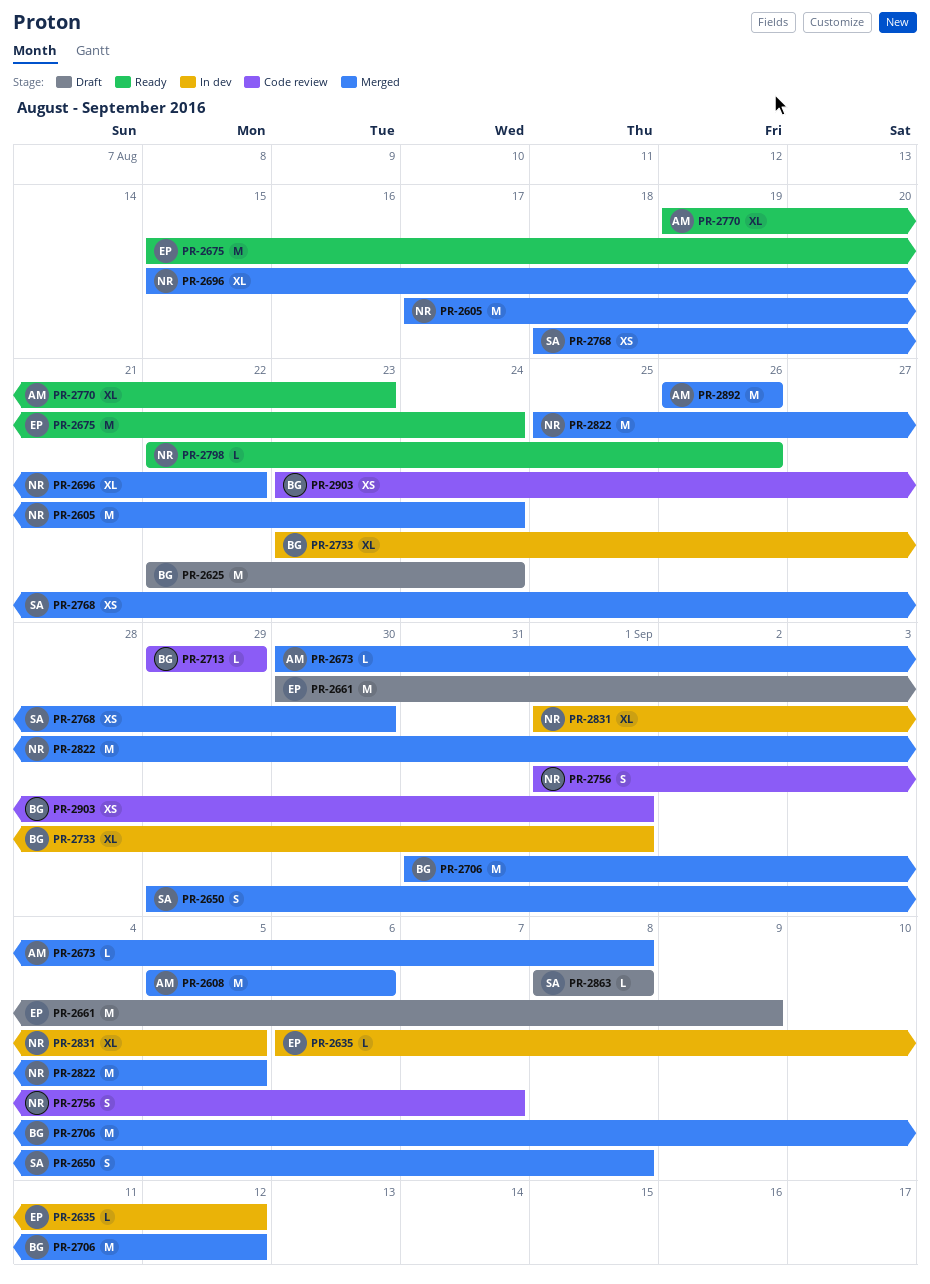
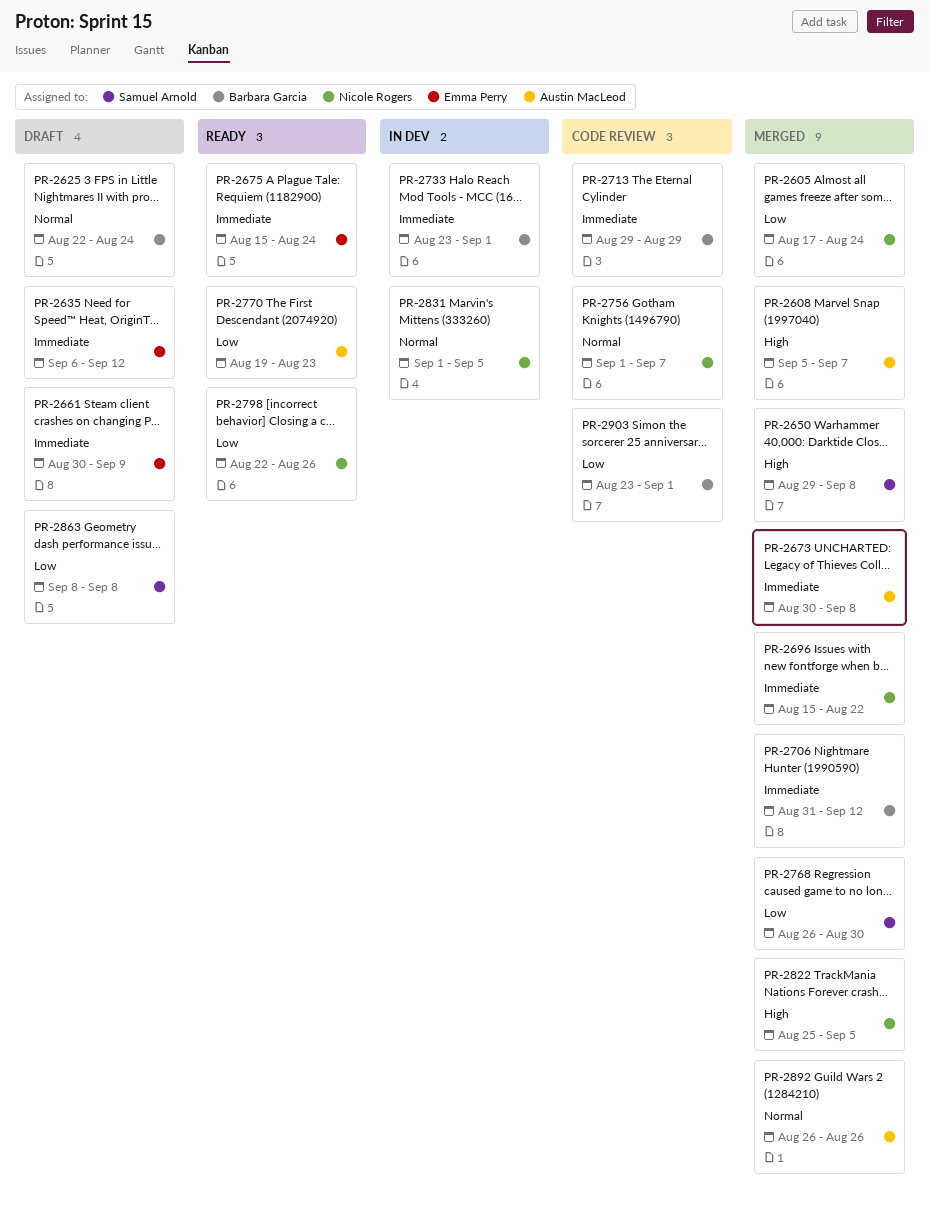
PR-2608, due: Sep 6 -> Sep 7
PR-2635, status: In dev -> Draft
PR-2768, start: Aug 18 -> Aug 26

